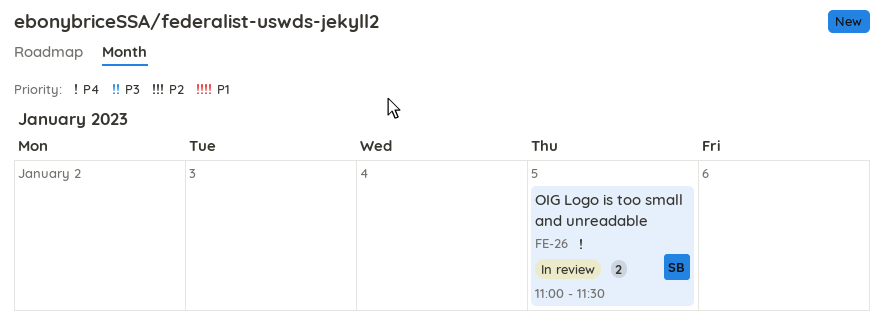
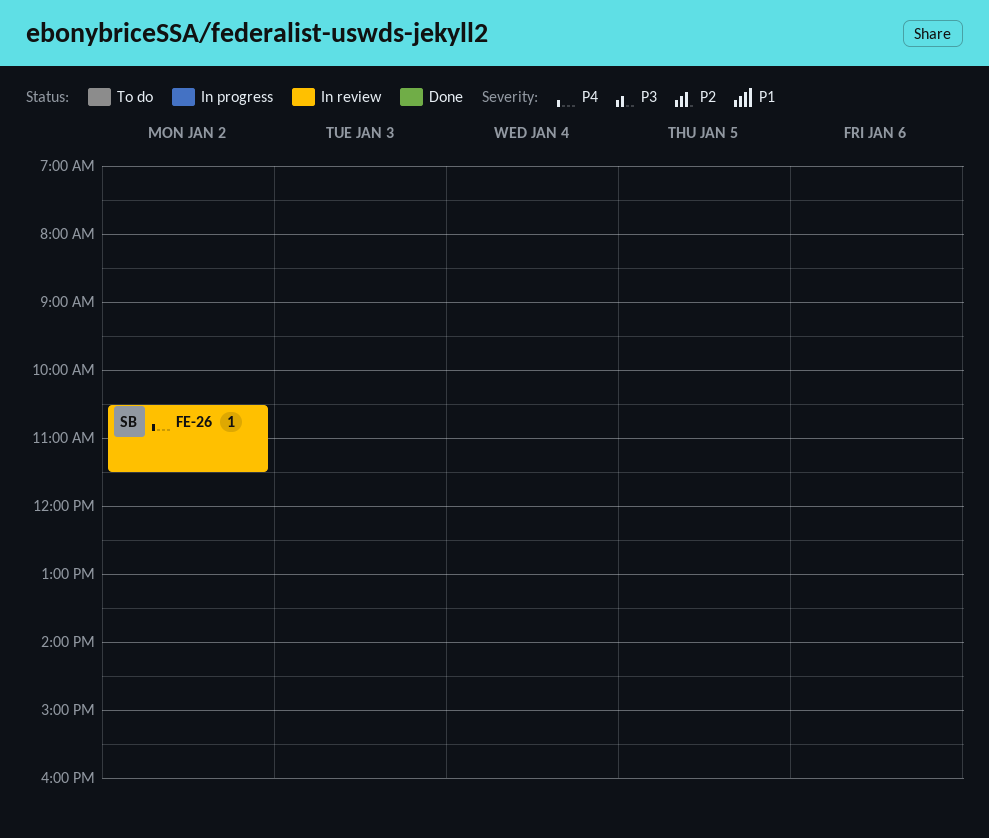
FE-26, estimate: 2 -> 1
FE-26, day: Jan 5 -> Jan 2
FE-26, begins: 11:00 -> 10:30

